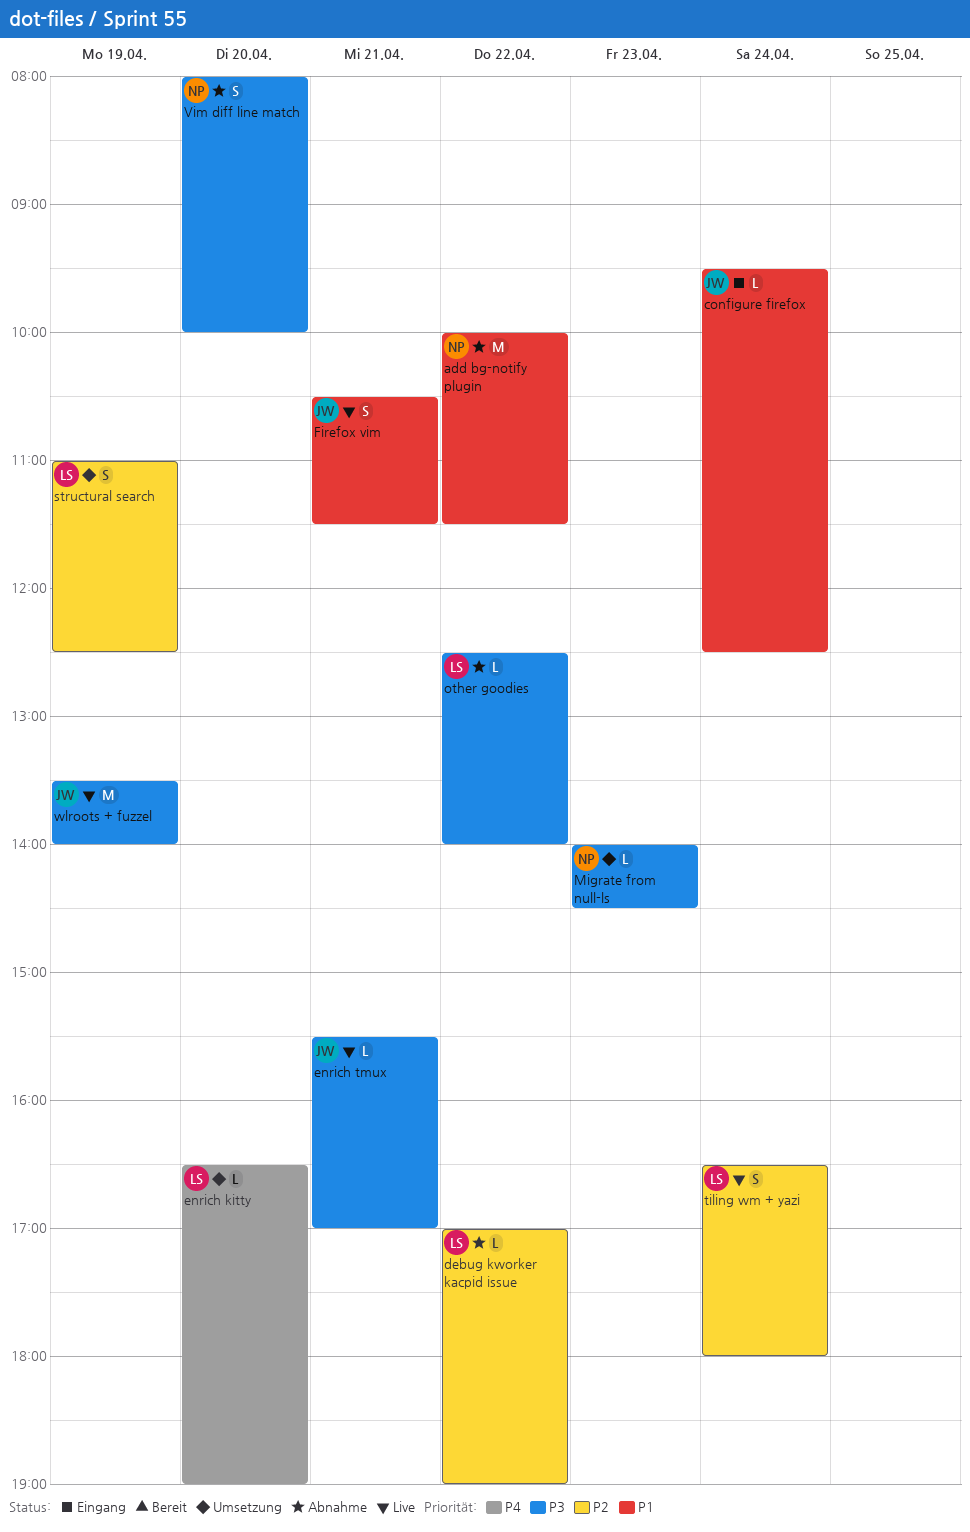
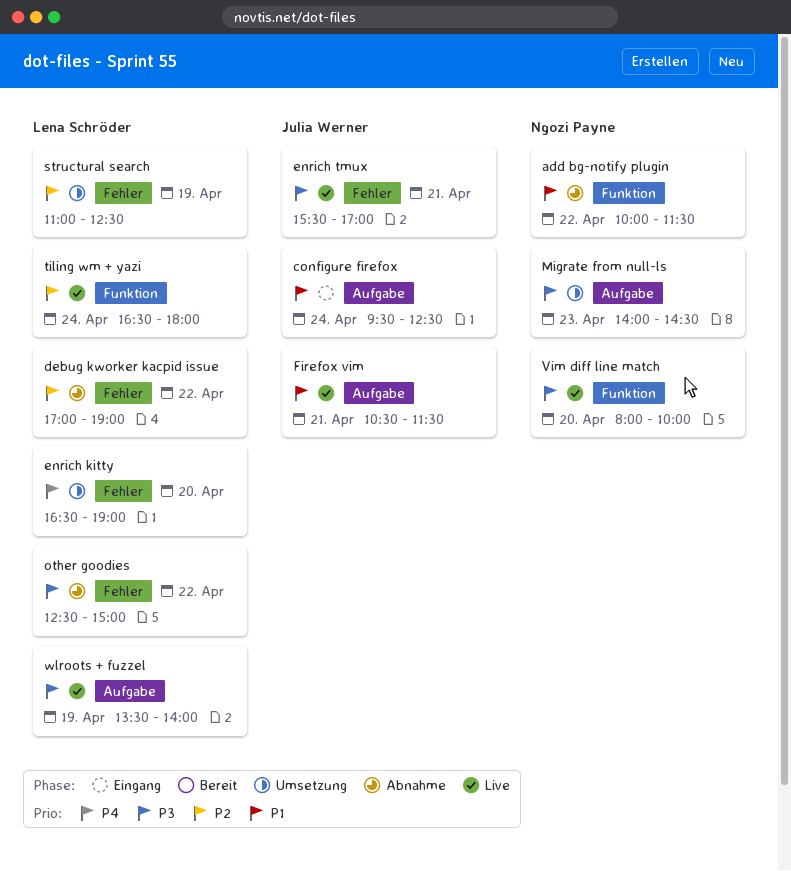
other goodies, ends: 14:00 -> 15:00
Vim diff line match, status: Abnahme -> Live
wlroots + fuzzel, owner: Julia Werner -> Lena Schröder

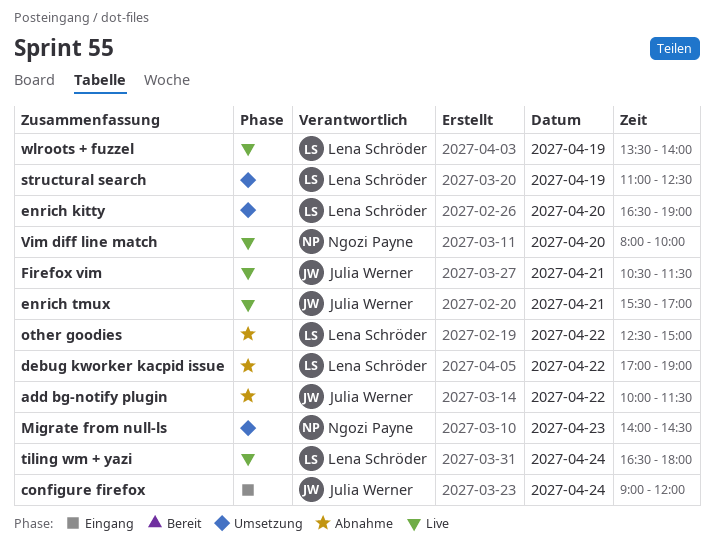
add bg-notify plugin, owner: Ngozi Payne -> Julia Werner
configure firefox, begins: 09:30 -> 09:00
configure firefox, ends: 12:30 -> 12:00

